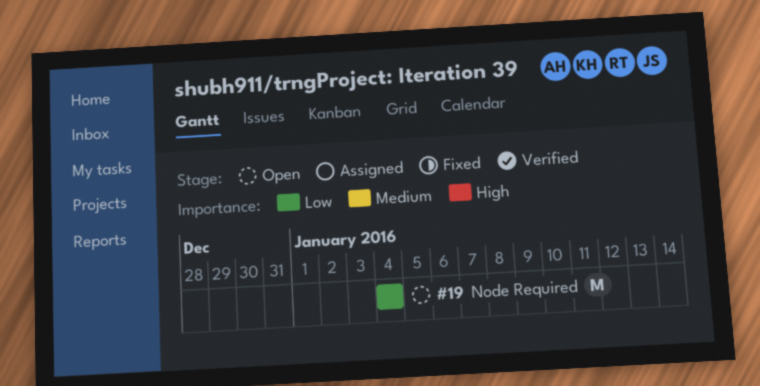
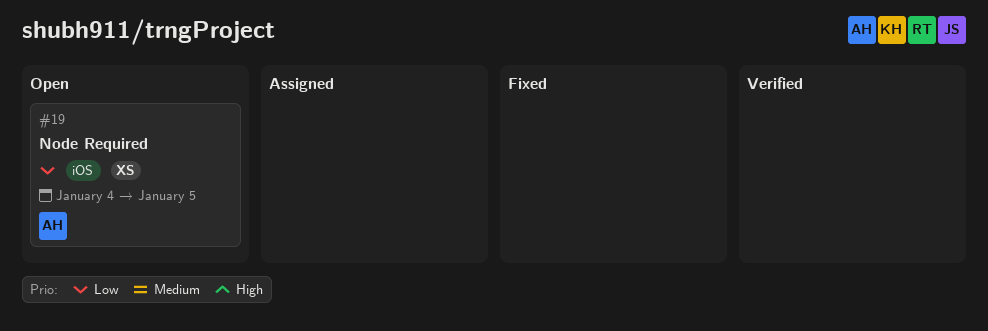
#19, estimate: M -> XS
#19, due: Jan 4 -> Jan 5

